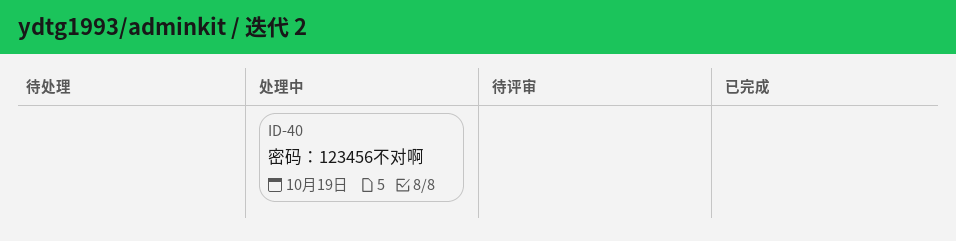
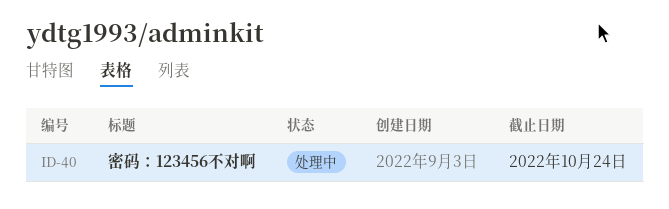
ID-40, due: Oct 19 -> Oct 24

